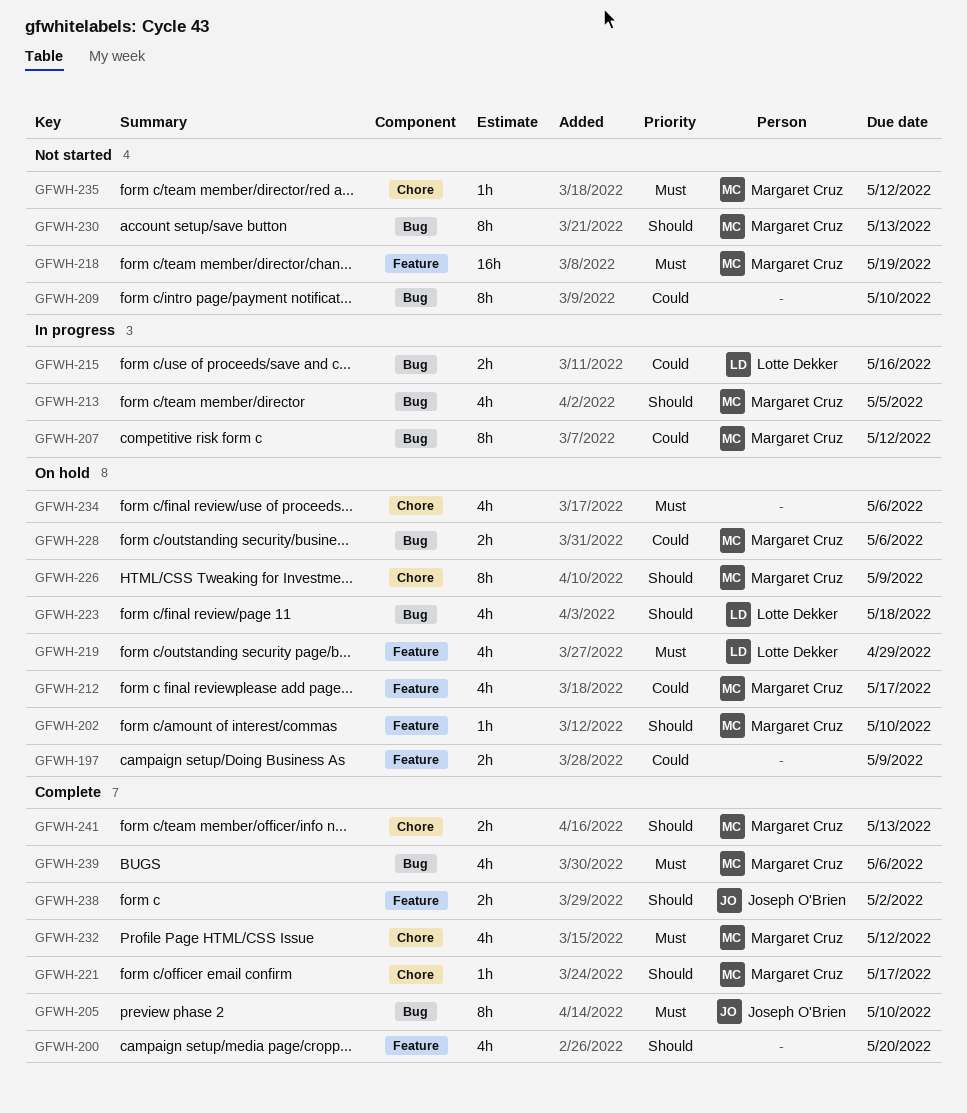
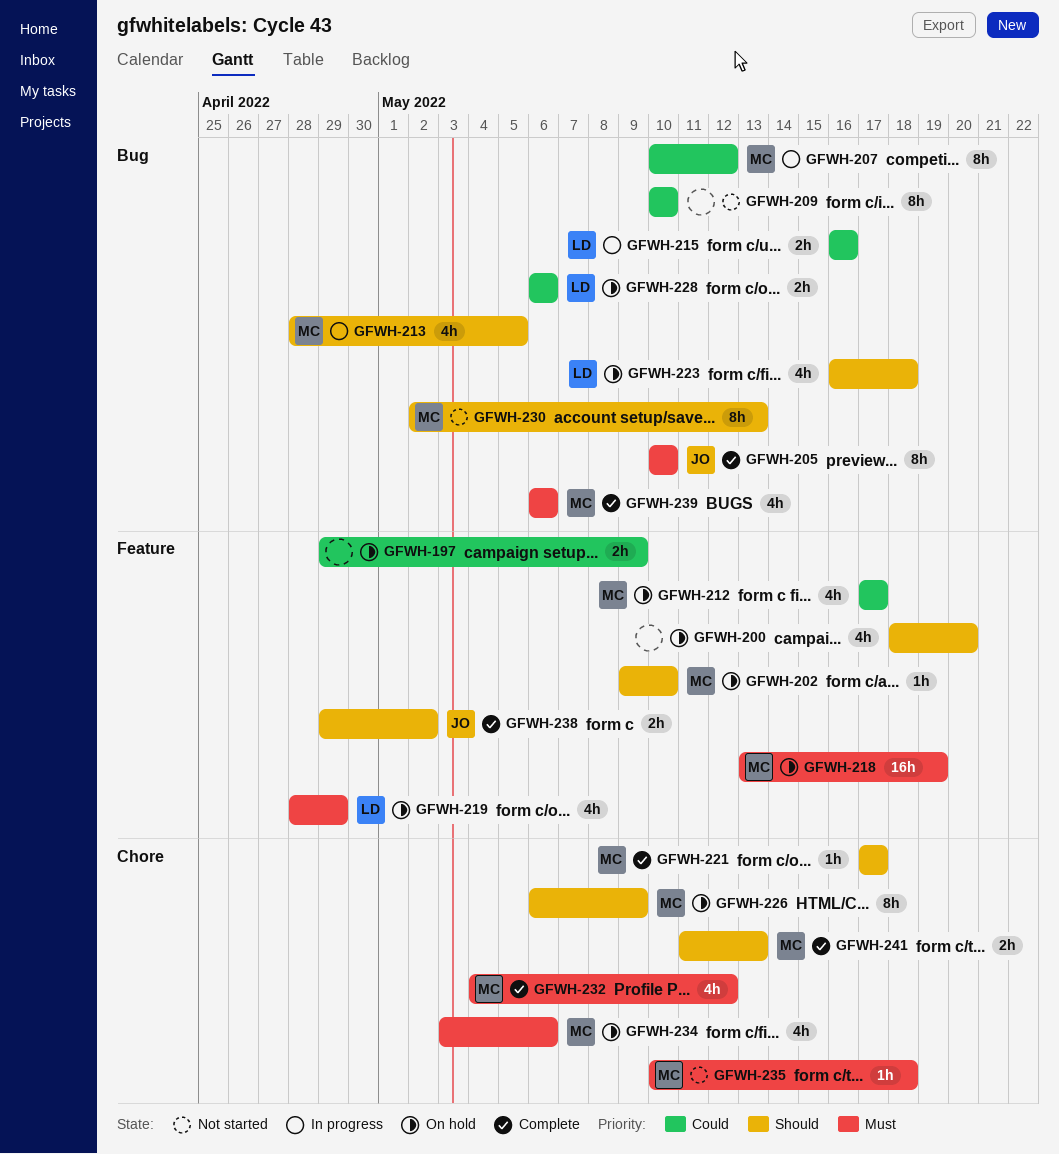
GFWH-200, status: Complete -> On hold
GFWH-218, status: Not started -> On hold
GFWH-228, owner: Margaret Cruz -> Lotte Dekker
GFWH-234, owner: none -> Margaret Cruz
GFWH-235, due: May 12 -> May 18

